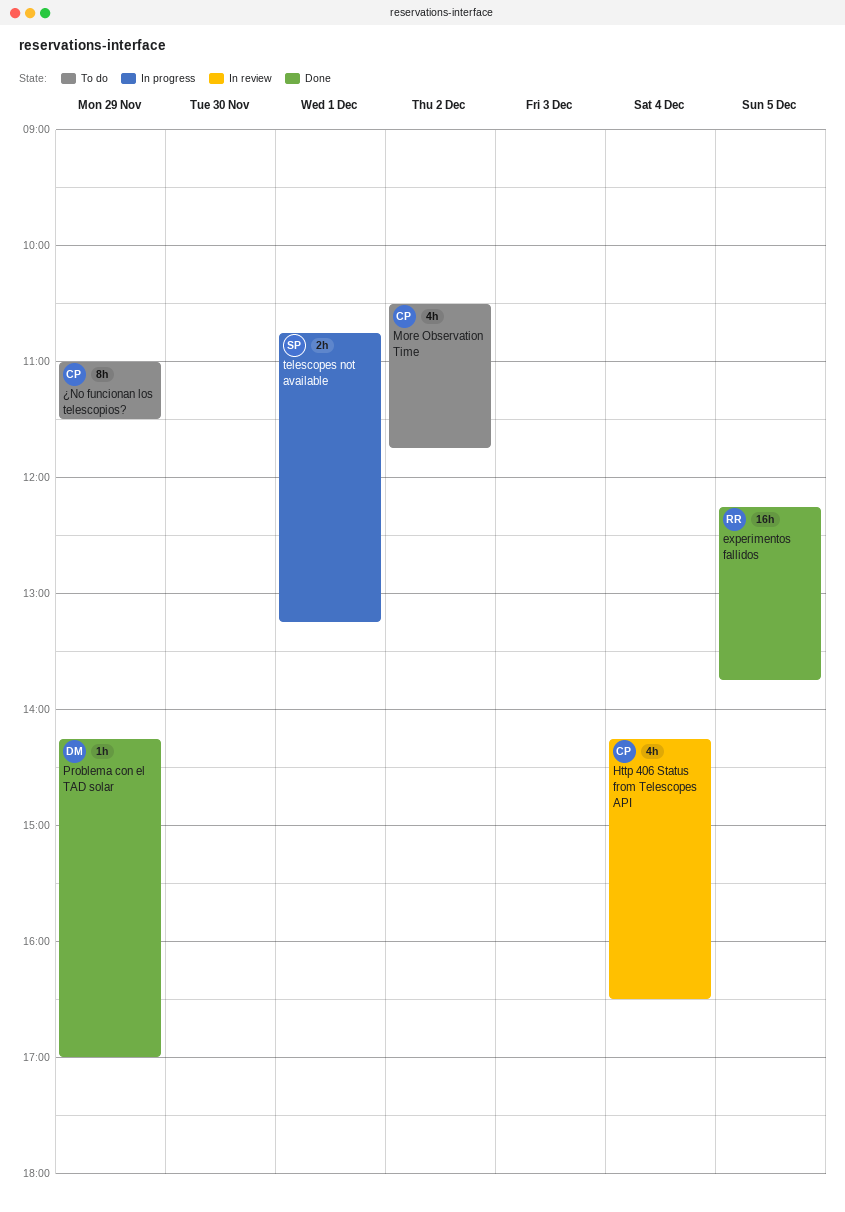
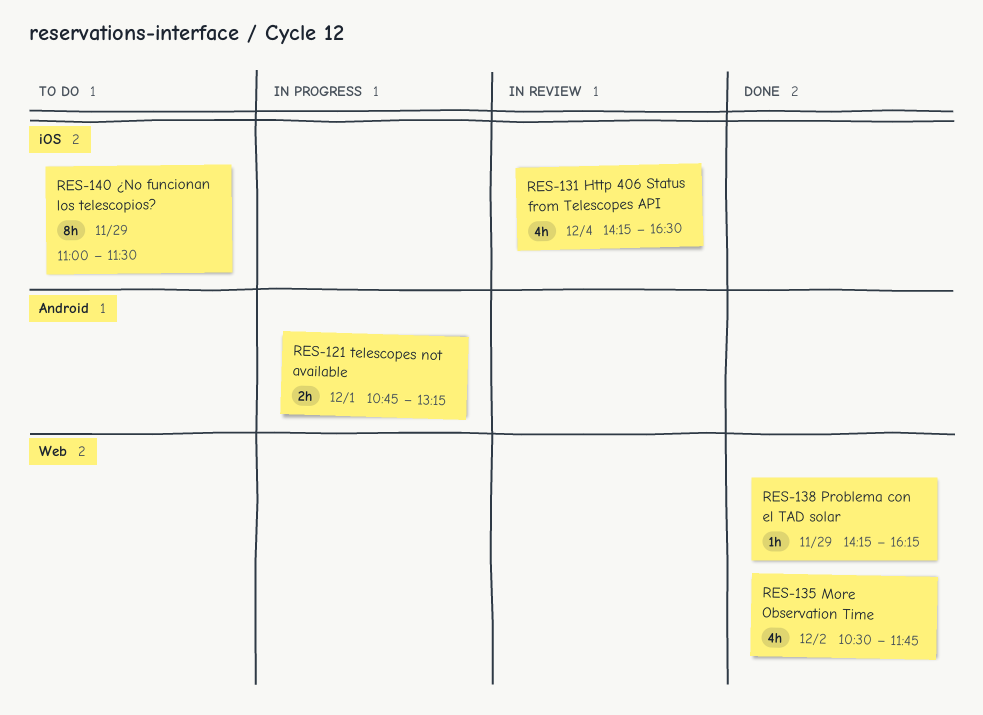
experimentos fallidos: present -> none
More Observation Time, status: To do -> Done
Problema con el TAD solar, ends: 17:00 -> 16:15

